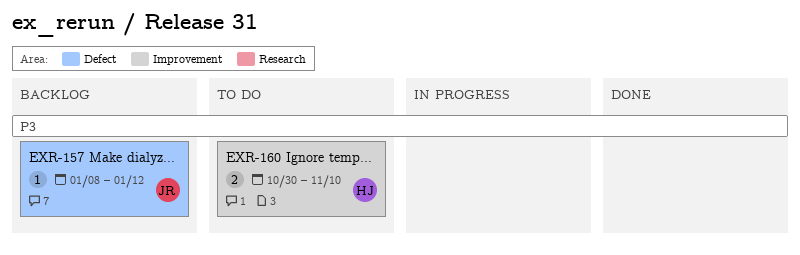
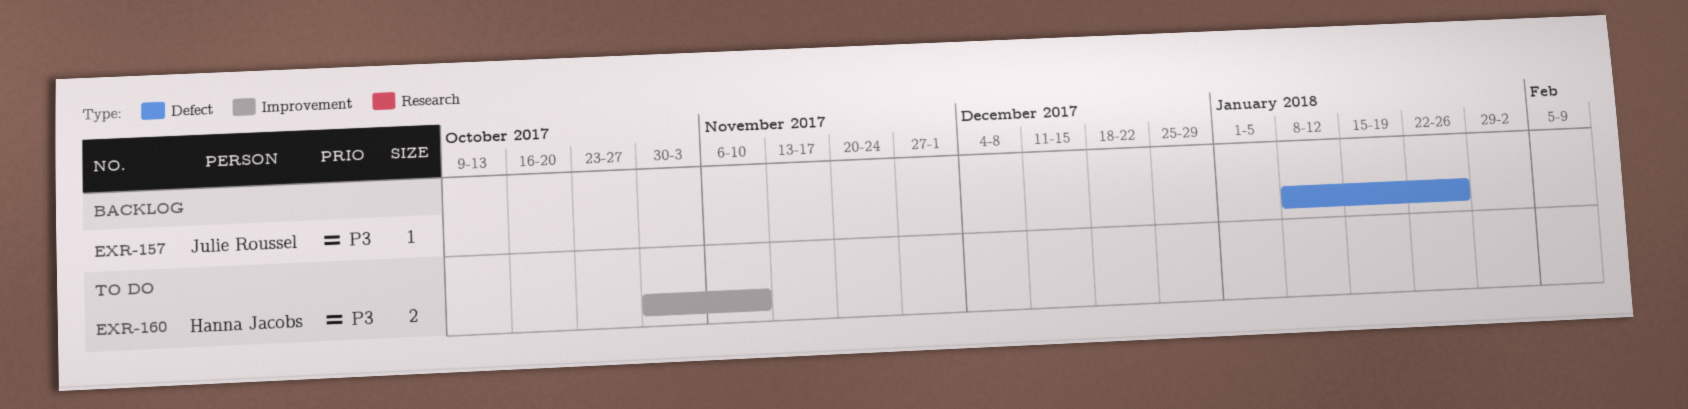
EXR-157, due: Jan 12 -> Jan 26

